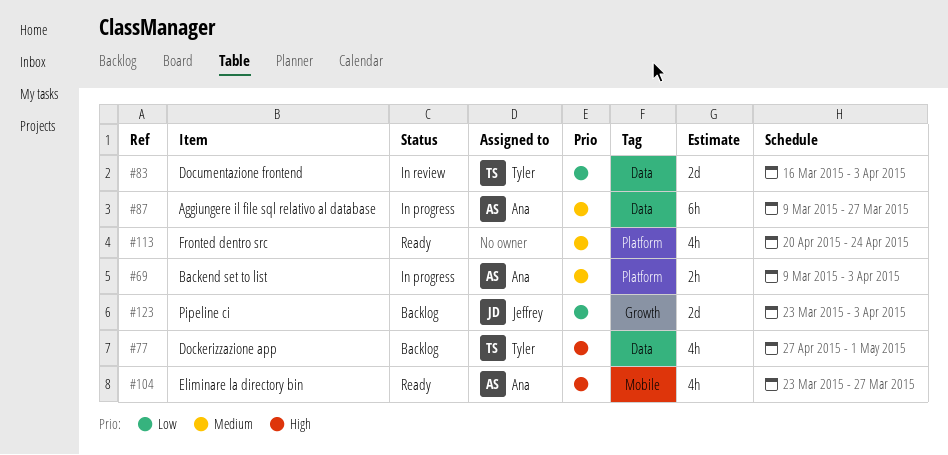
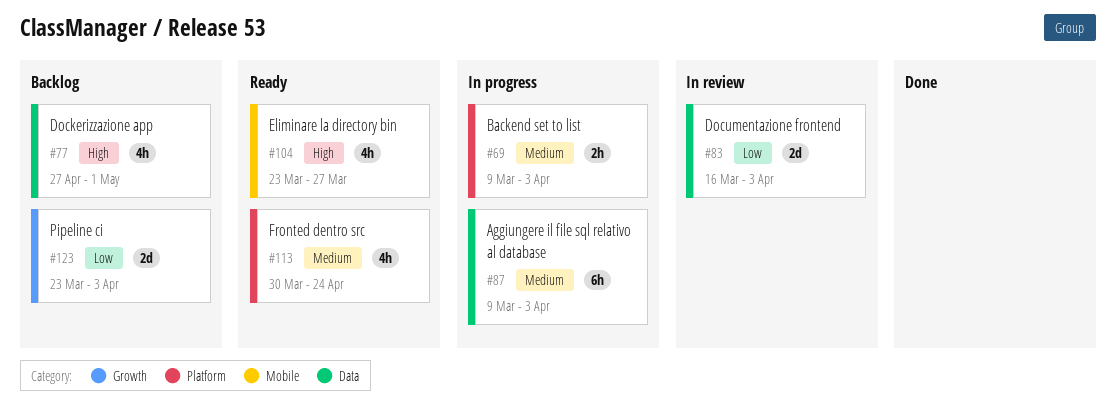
#87, due: Mar 27 -> Apr 3
#113, start: Apr 20 -> Mar 30

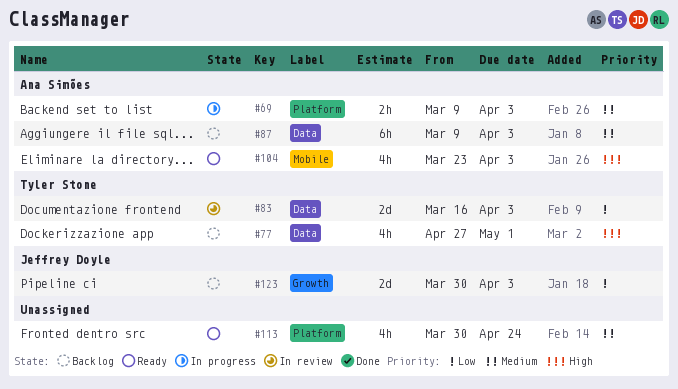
#87, status: In progress -> Backlog
#104, due: Mar 27 -> Apr 3
#123, start: Mar 23 -> Mar 30

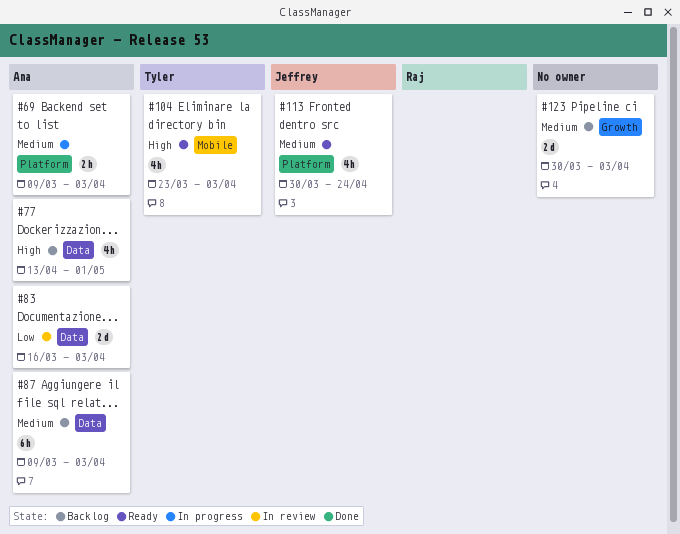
#77, owner: Tyler Stone -> Ana Simões
#77, start: Apr 27 -> Apr 13
#83, owner: Tyler Stone -> Ana Simões
#104, owner: Ana Simões -> Tyler Stone
#113, owner: none -> Jeffrey Doyle
#123, owner: Jeffrey Doyle -> none
#123, priority: Low -> Medium

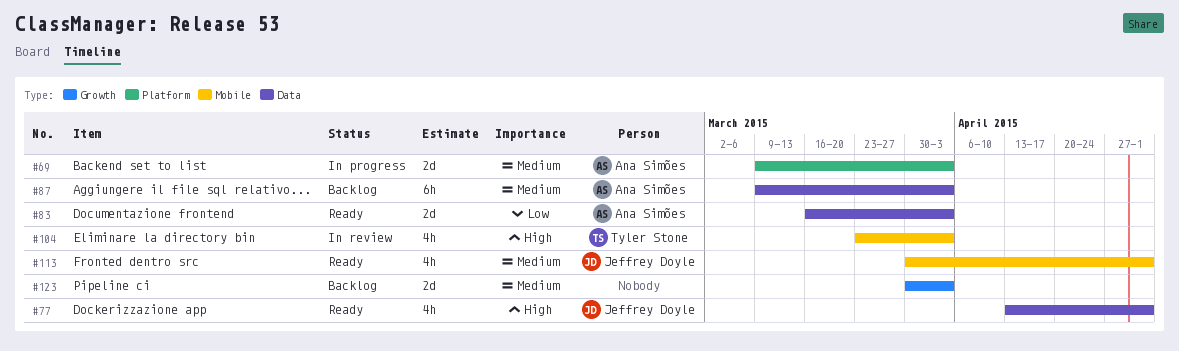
#69, estimate: 2h -> 2d
#77, status: Backlog -> Ready
#77, owner: Ana Simões -> Jeffrey Doyle
#83, status: In review -> Ready
#104, status: Ready -> In review
#113, label: Platform -> Mobile
#113, due: Apr 24 -> May 1

